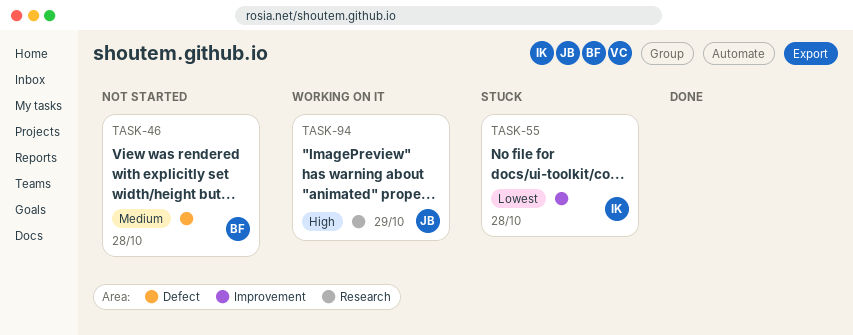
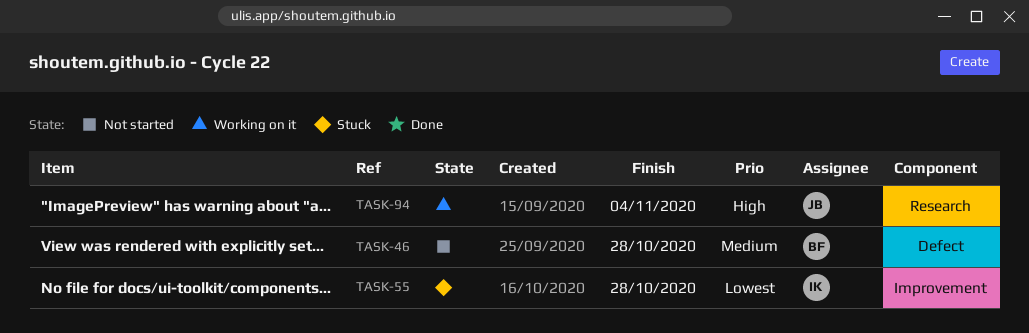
TASK-94, due: Oct 29 -> Nov 4

